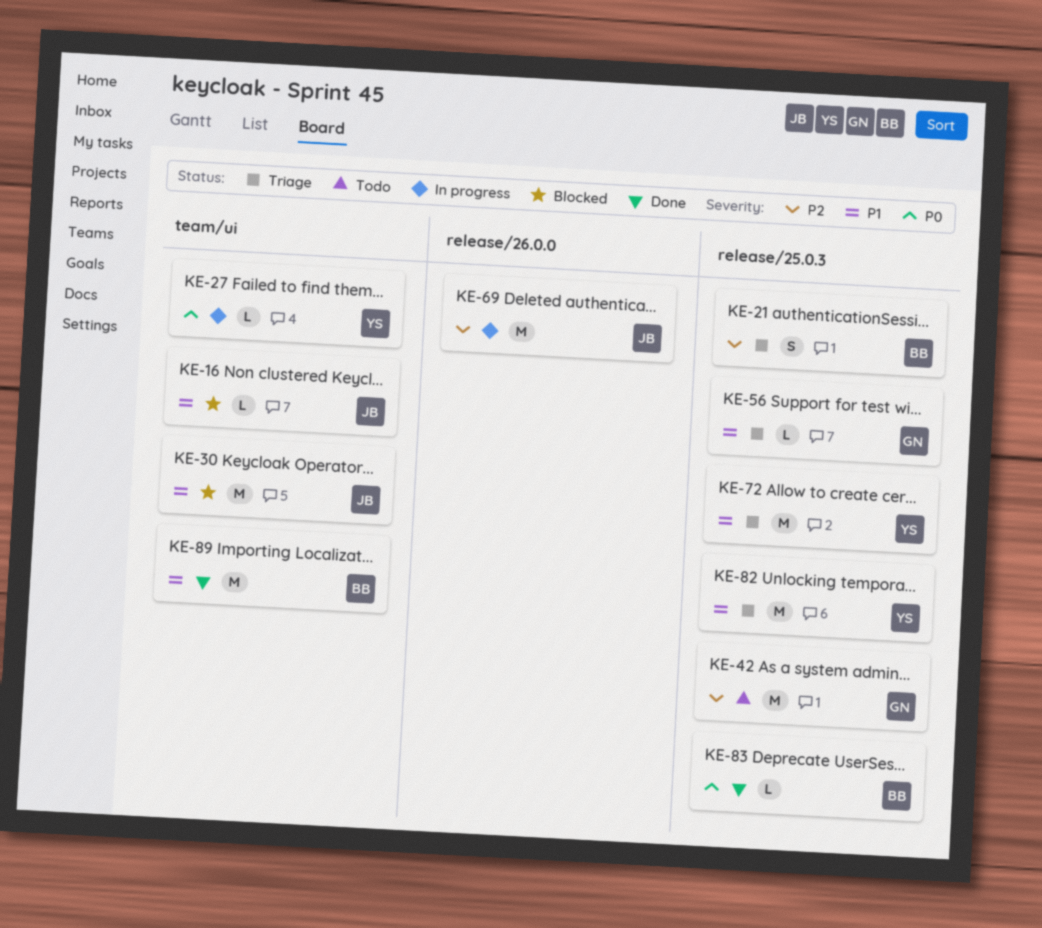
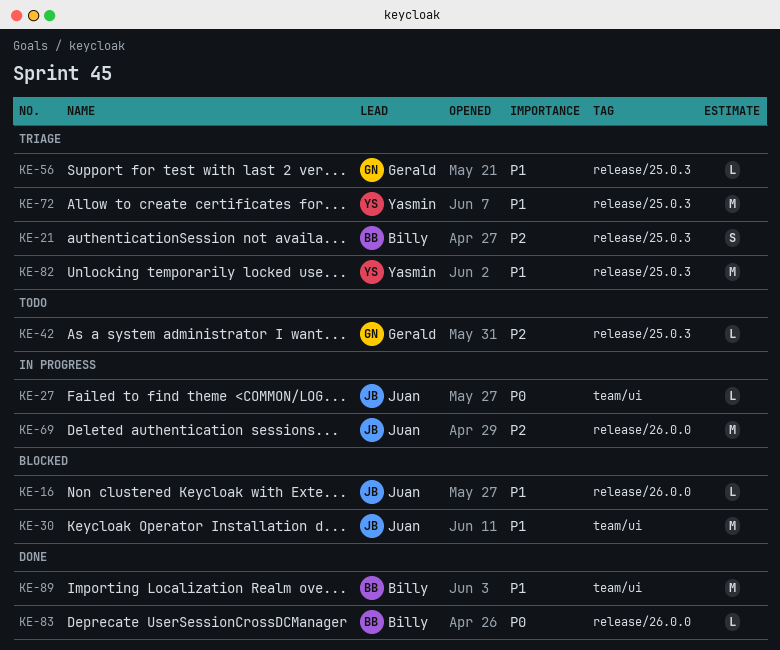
KE-16, label: team/ui -> release/26.0.0
KE-27, owner: Yasmin -> Juan
KE-42, estimate: M -> L
KE-83, label: release/25.0.3 -> release/26.0.0

